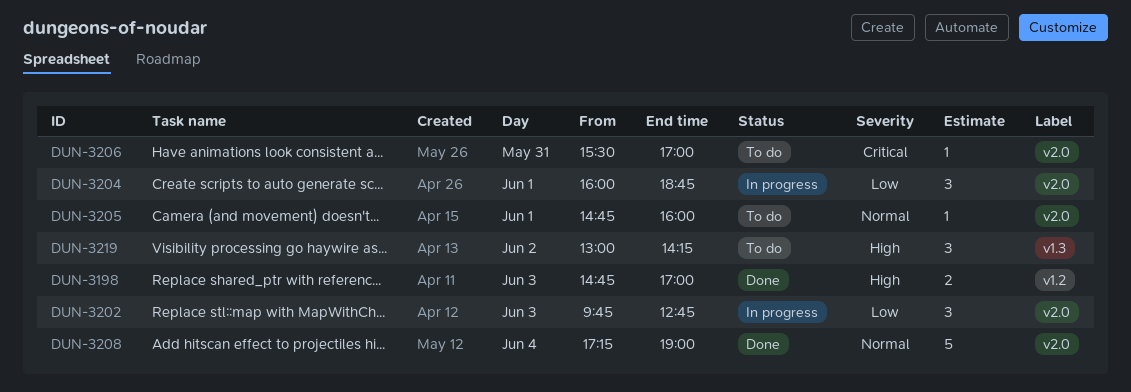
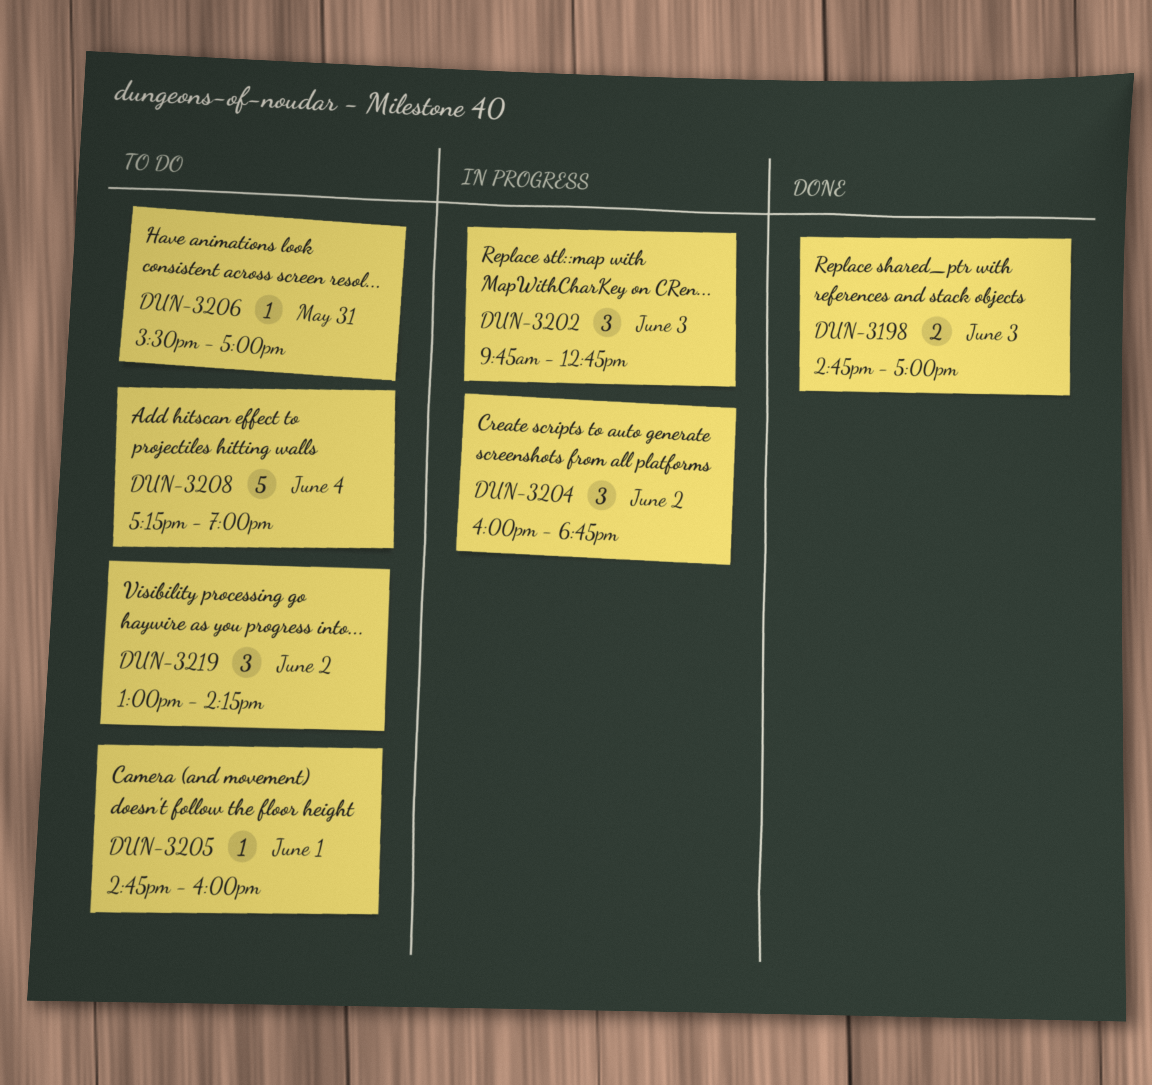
DUN-3204, day: Jun 1 -> Jun 2
DUN-3208, status: Done -> To do

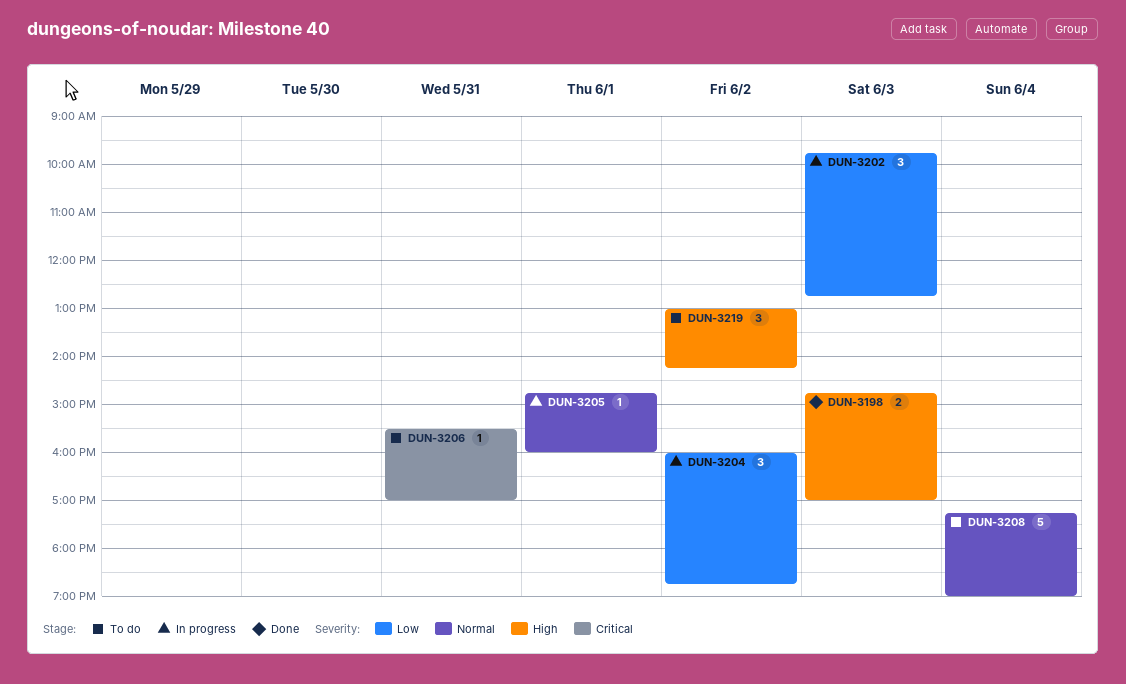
DUN-3205, status: To do -> In progress

